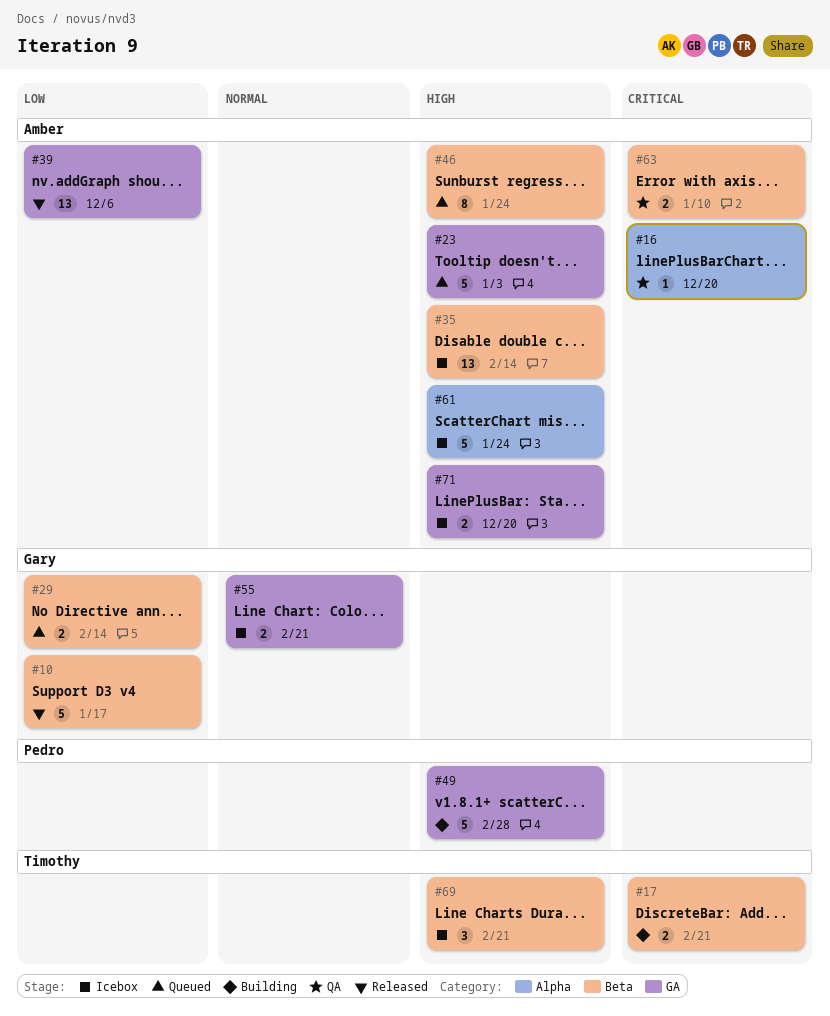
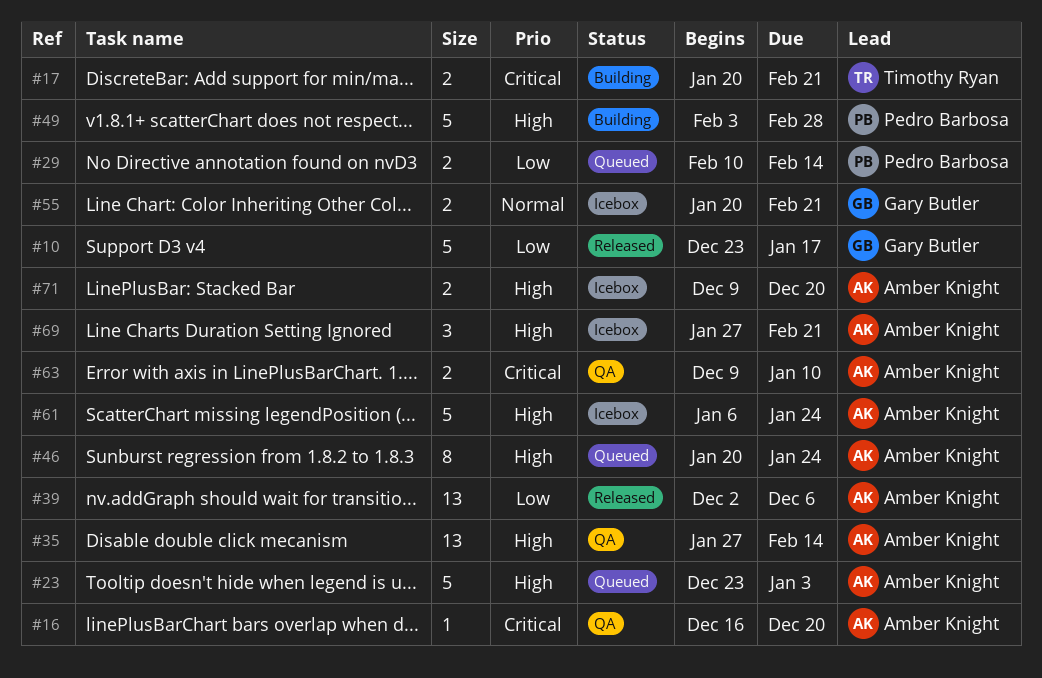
#29, owner: Gary Butler -> Pedro Barbosa
#35, status: Icebox -> QA
#69, owner: Timothy Ryan -> Amber Knight

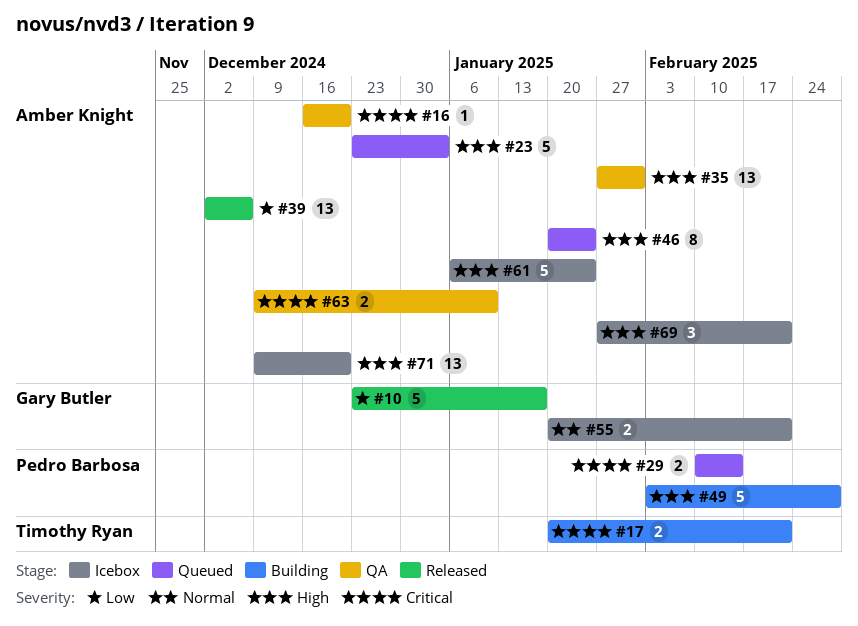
#29, priority: Low -> Critical
#35, due: Feb 14 -> Jan 31
#71, estimate: 2 -> 13

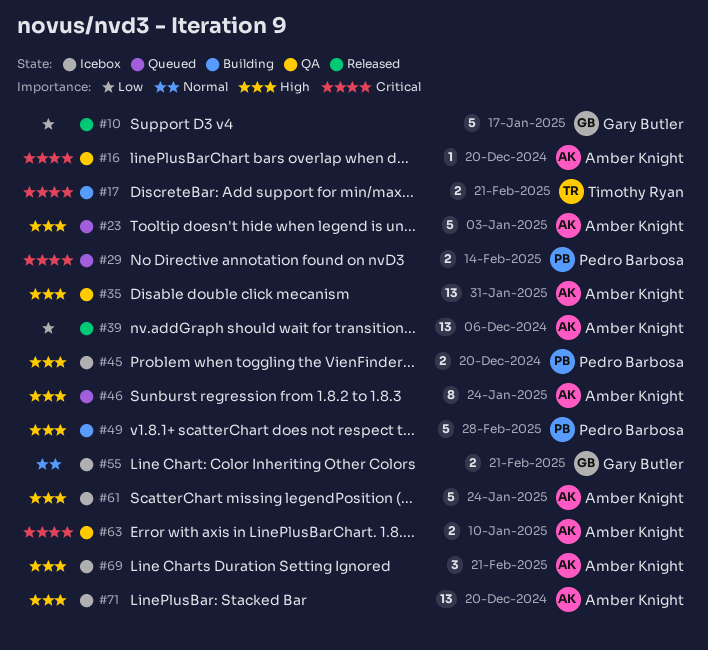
#45: none -> present

